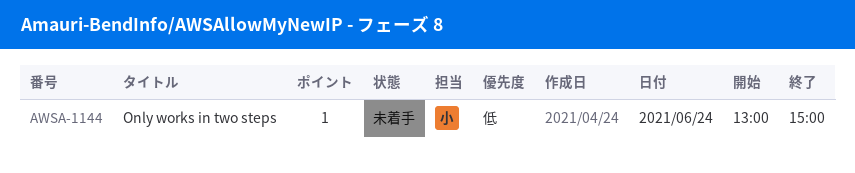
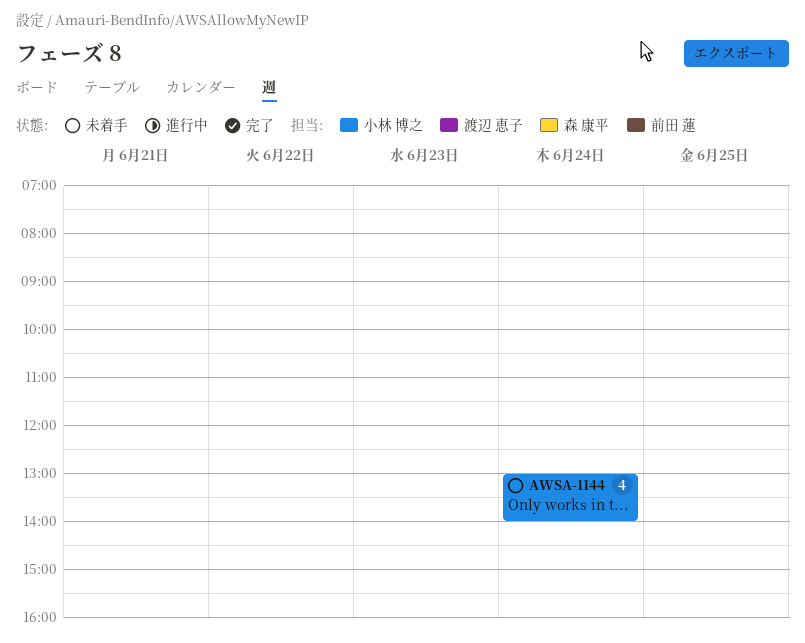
AWSA-1144, estimate: 1 -> 4
AWSA-1144, ends: 15:00 -> 14:00

